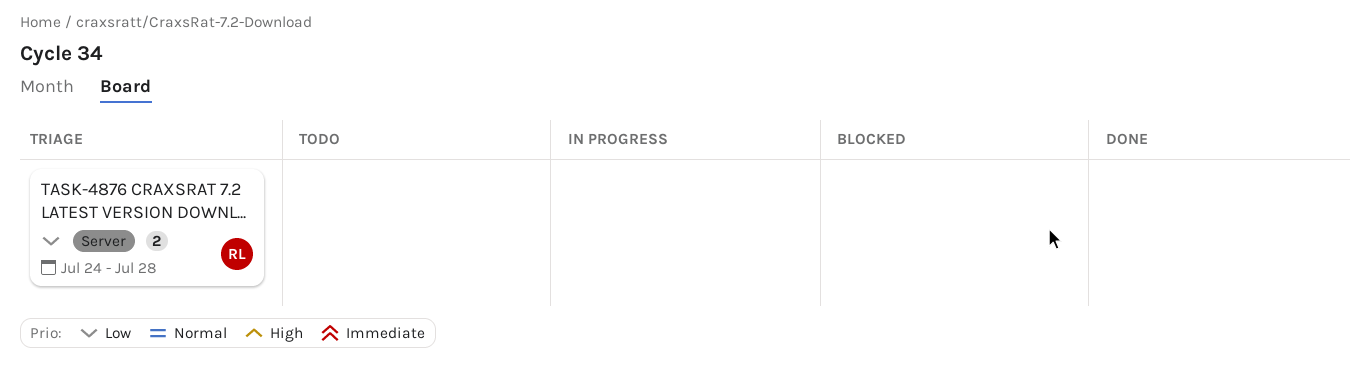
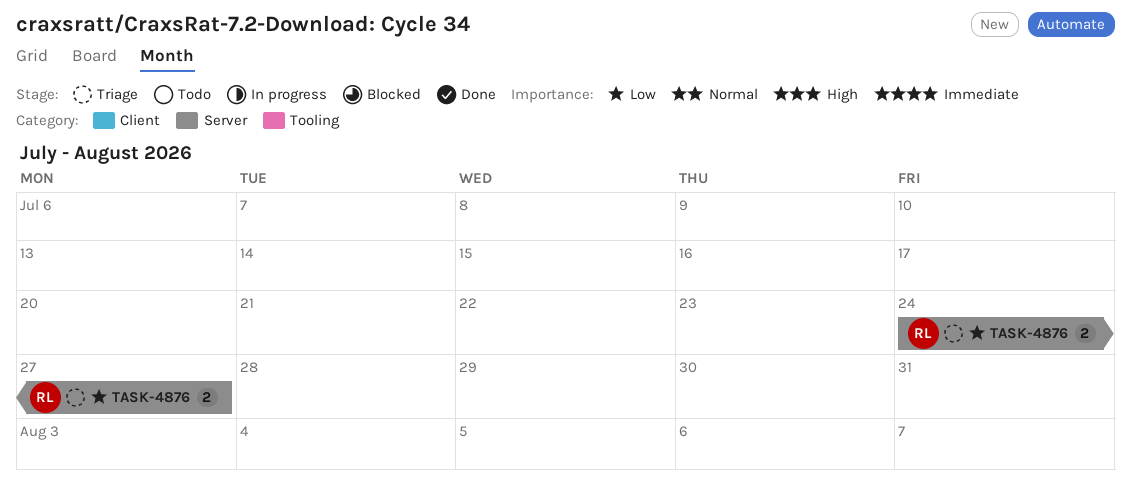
TASK-4876, due: Jul 28 -> Jul 27

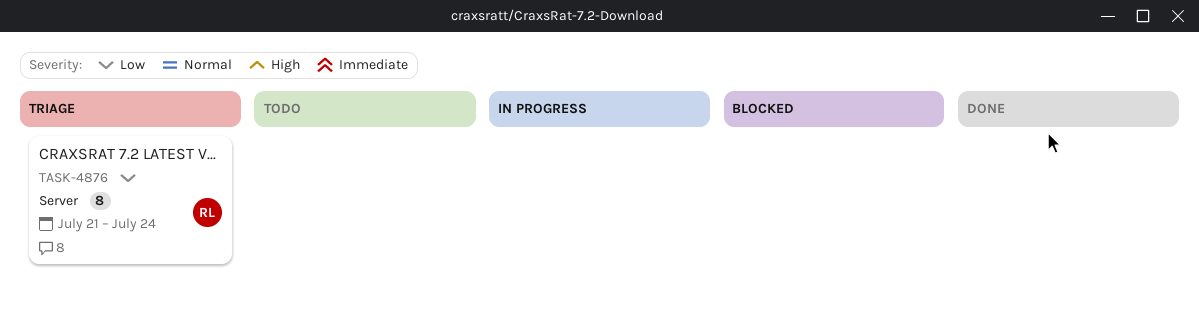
TASK-4876, estimate: 2 -> 8
TASK-4876, start: Jul 24 -> Jul 21
TASK-4876, due: Jul 27 -> Jul 24

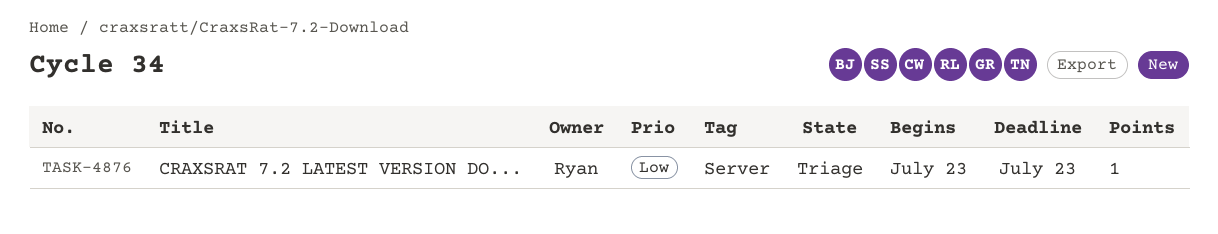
TASK-4876, estimate: 8 -> 1
TASK-4876, start: Jul 21 -> Jul 23
TASK-4876, due: Jul 24 -> Jul 23

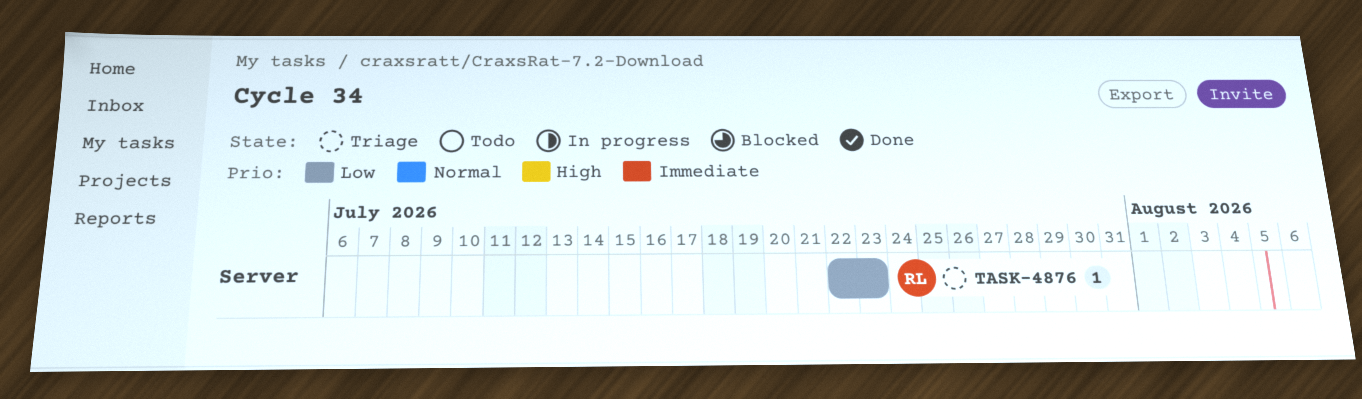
TASK-4876, start: Jul 23 -> Jul 22

